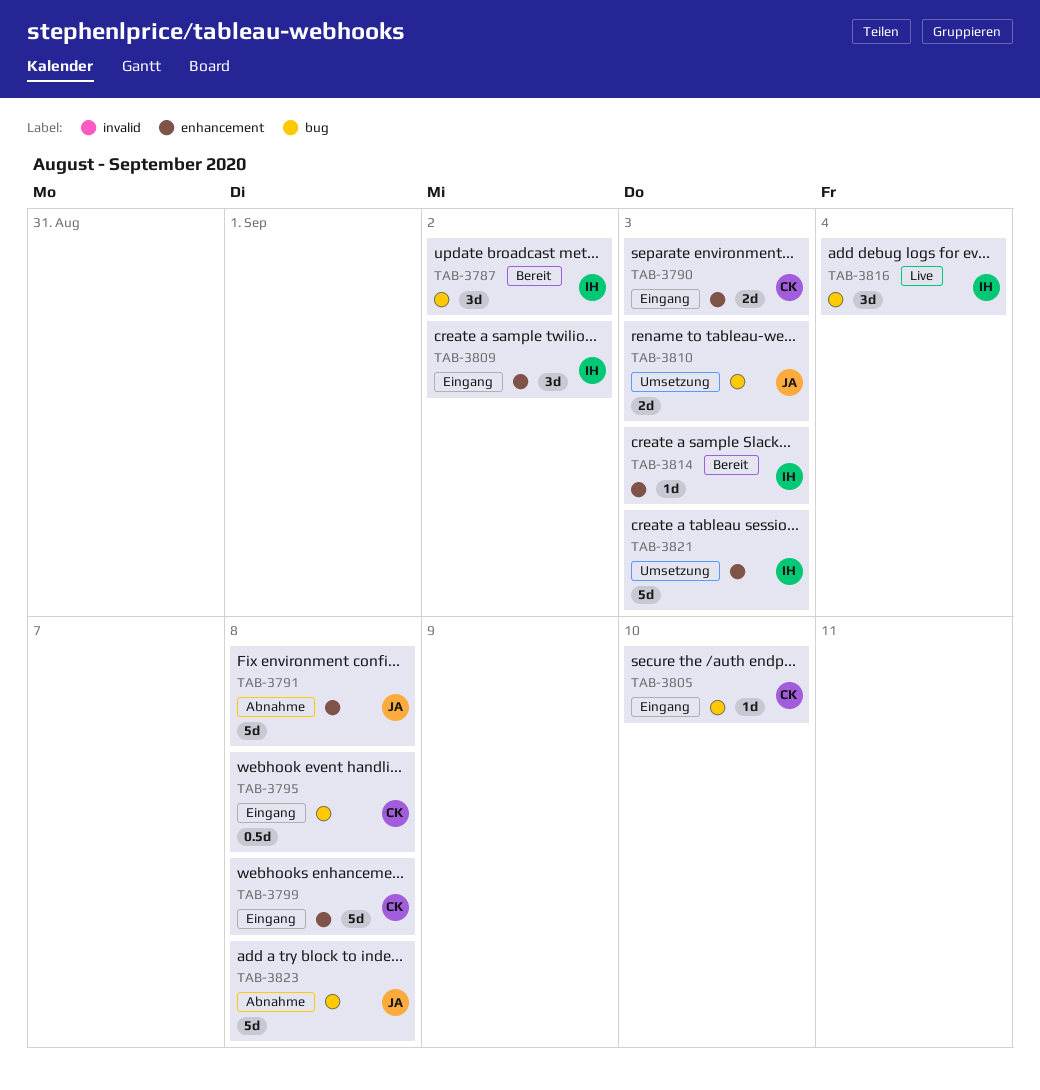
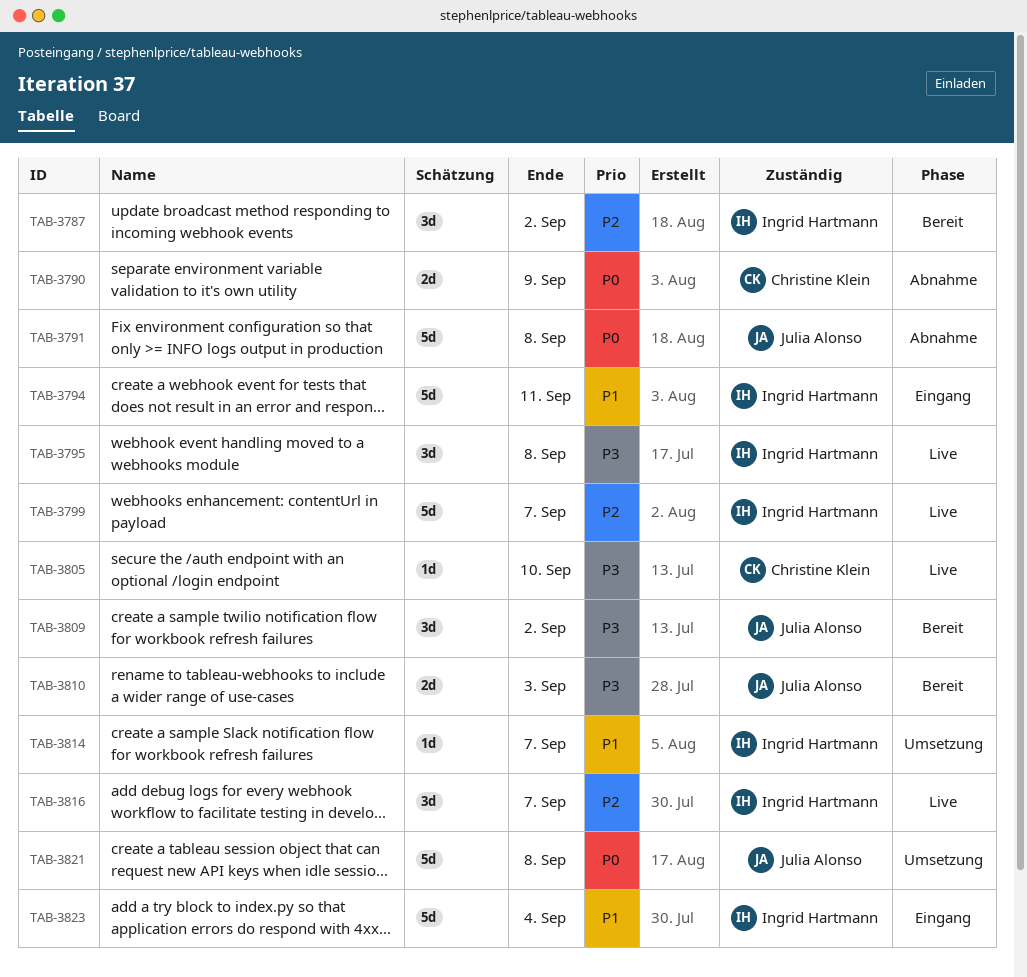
TAB-3790, status: Eingang -> Abnahme
TAB-3790, due: Sep 3 -> Sep 9
TAB-3794: none -> present
TAB-3795, status: Eingang -> Live
TAB-3795, owner: Christine Klein -> Ingrid Hartmann
TAB-3795, estimate: 0.5d -> 3d
TAB-3799, status: Eingang -> Live
TAB-3799, owner: Christine Klein -> Ingrid Hartmann
TAB-3799, due: Sep 8 -> Sep 7
TAB-3805, status: Eingang -> Live
TAB-3809, status: Eingang -> Bereit
TAB-3809, owner: Ingrid Hartmann -> Julia Alonso
TAB-3810, status: Umsetzung -> Bereit
TAB-3814, status: Bereit -> Umsetzung
TAB-3814, due: Sep 3 -> Sep 7
TAB-3816, due: Sep 4 -> Sep 7
TAB-3821, owner: Ingrid Hartmann -> Julia Alonso
TAB-3821, due: Sep 3 -> Sep 8
TAB-3823, status: Abnahme -> Eingang
TAB-3823, owner: Julia Alonso -> Ingrid Hartmann
TAB-3823, due: Sep 8 -> Sep 4

